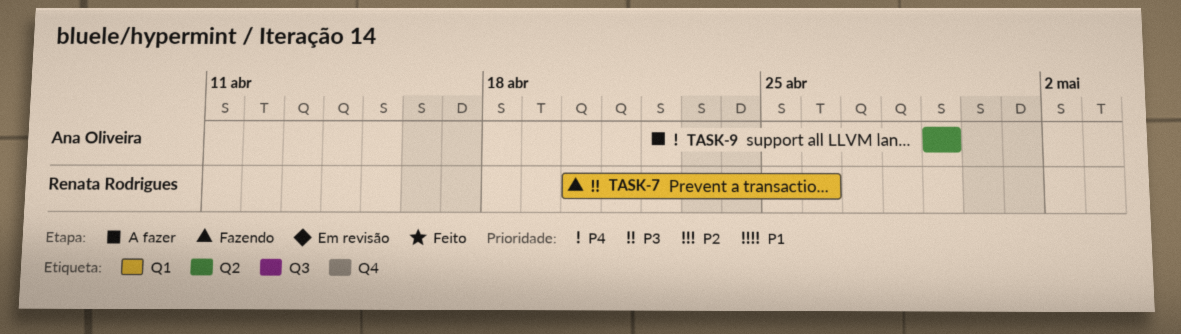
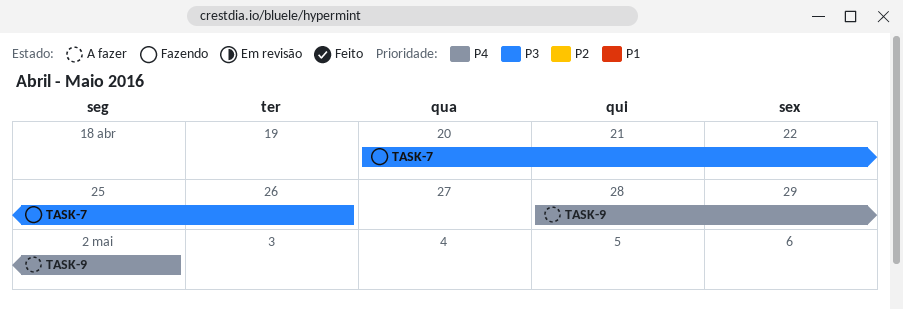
TASK-9, start: Apr 29 -> Apr 28
TASK-9, due: Apr 29 -> May 2

